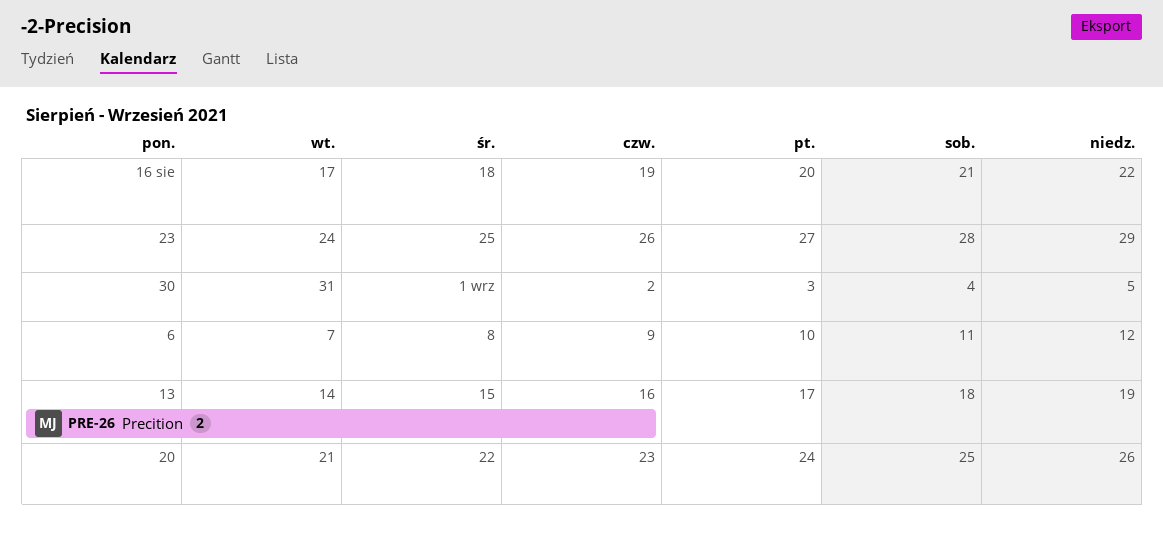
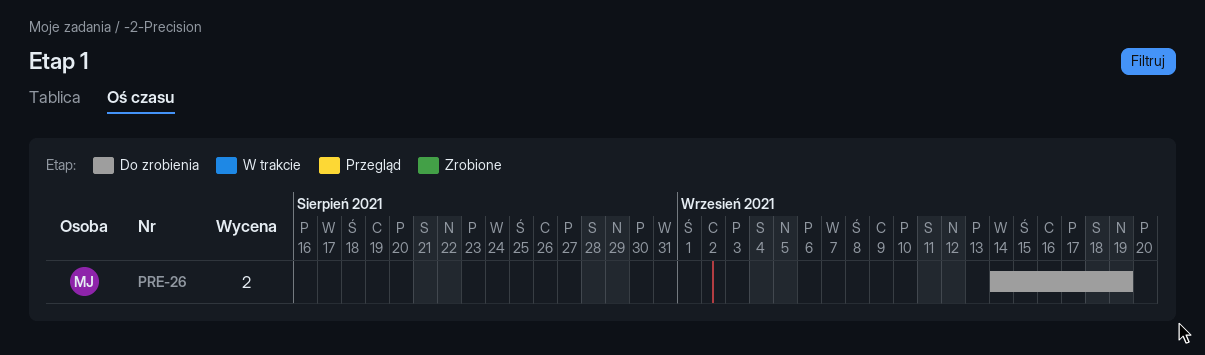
PRE-26, start: Sep 13 -> Sep 14
PRE-26, due: Sep 16 -> Sep 19

